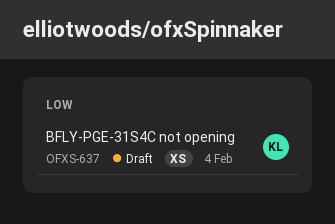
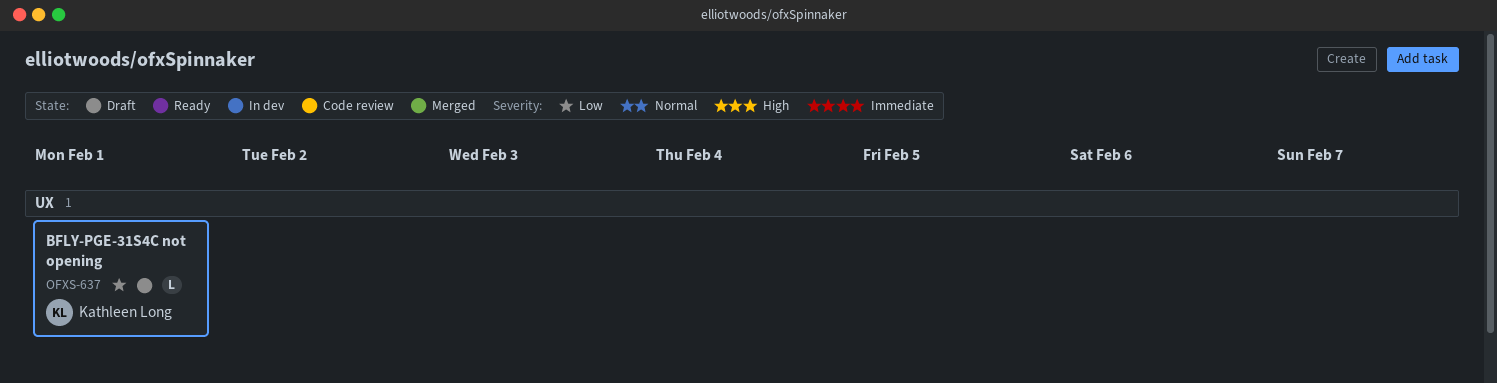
OFXS-637, estimate: XS -> L
OFXS-637, due: Feb 4 -> Feb 1

